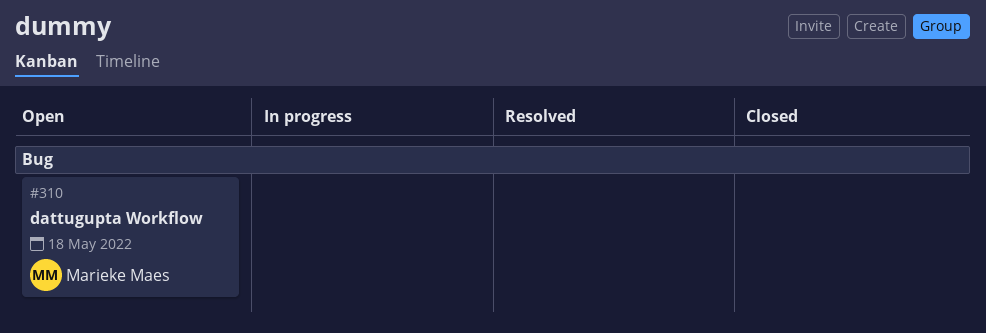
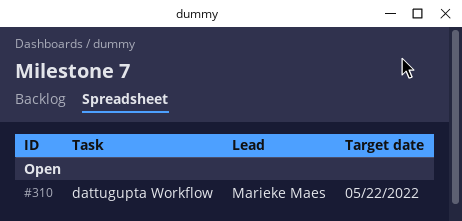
#310, due: May 18 -> May 22

